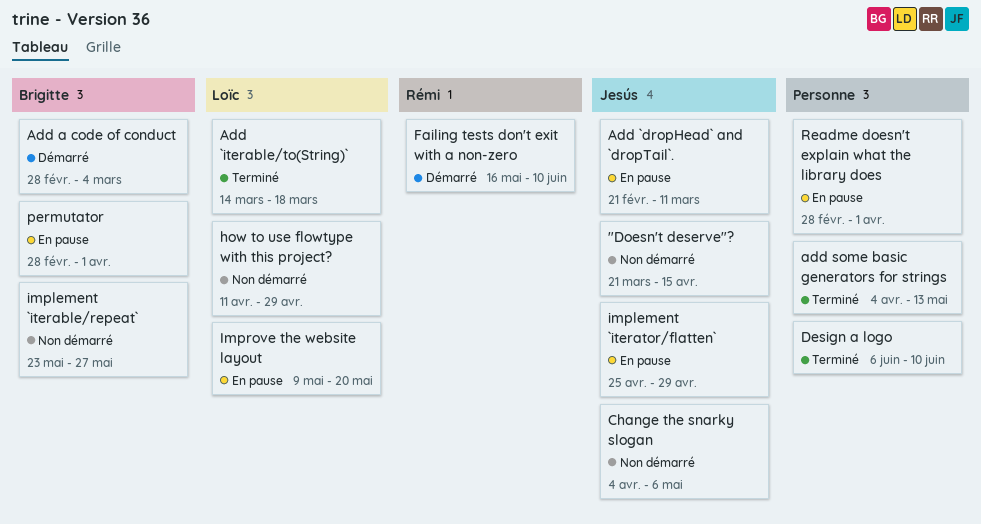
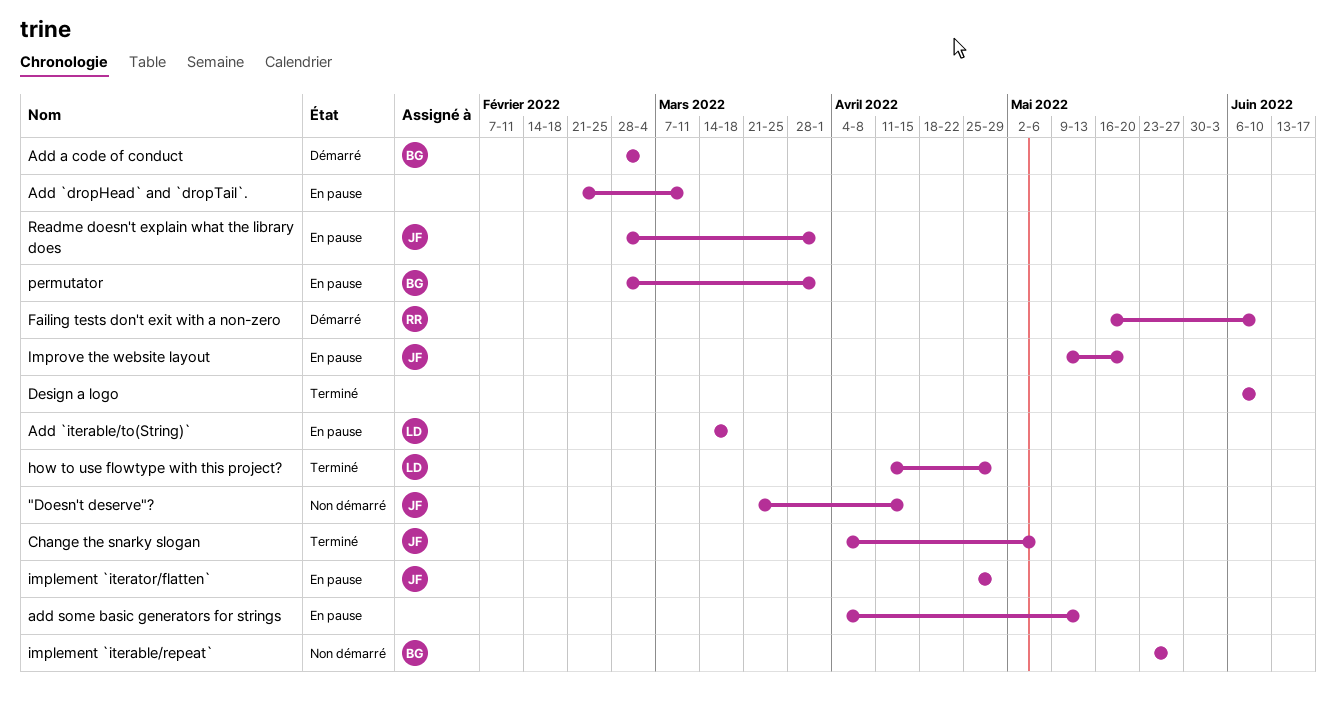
Add `dropHead` and `dropTail`., owner: Jesús -> none
Add `iterable/to(String)`, status: Terminé -> En pause
add some basic generators for strings, status: Terminé -> En pause
Change the snarky slogan, status: Non démarré -> Terminé
how to use flowtype with this project?, status: Non démarré -> Terminé
Improve the website layout, owner: Loïc -> Jesús
Readme doesn't explain what the library does, owner: none -> Jesús

